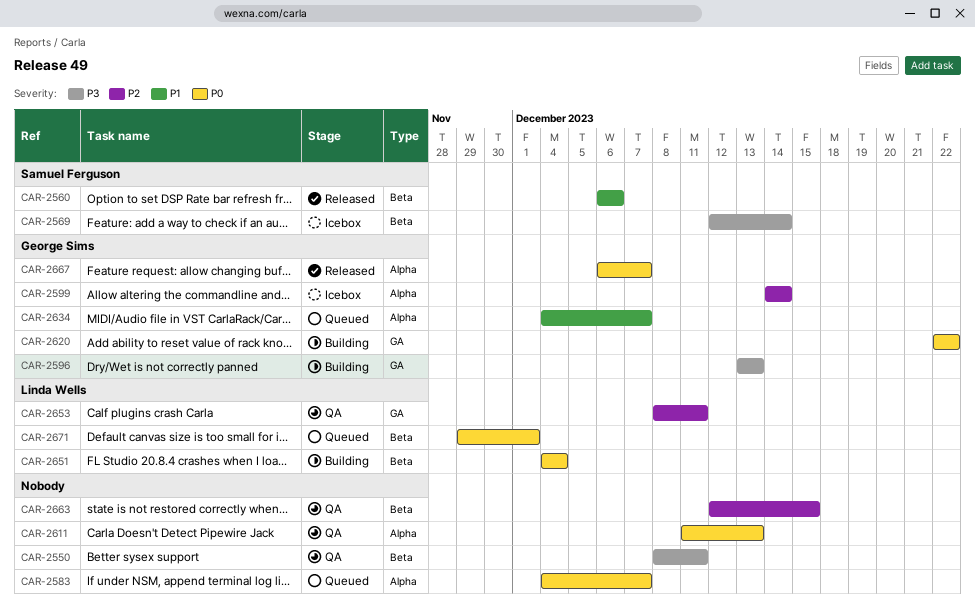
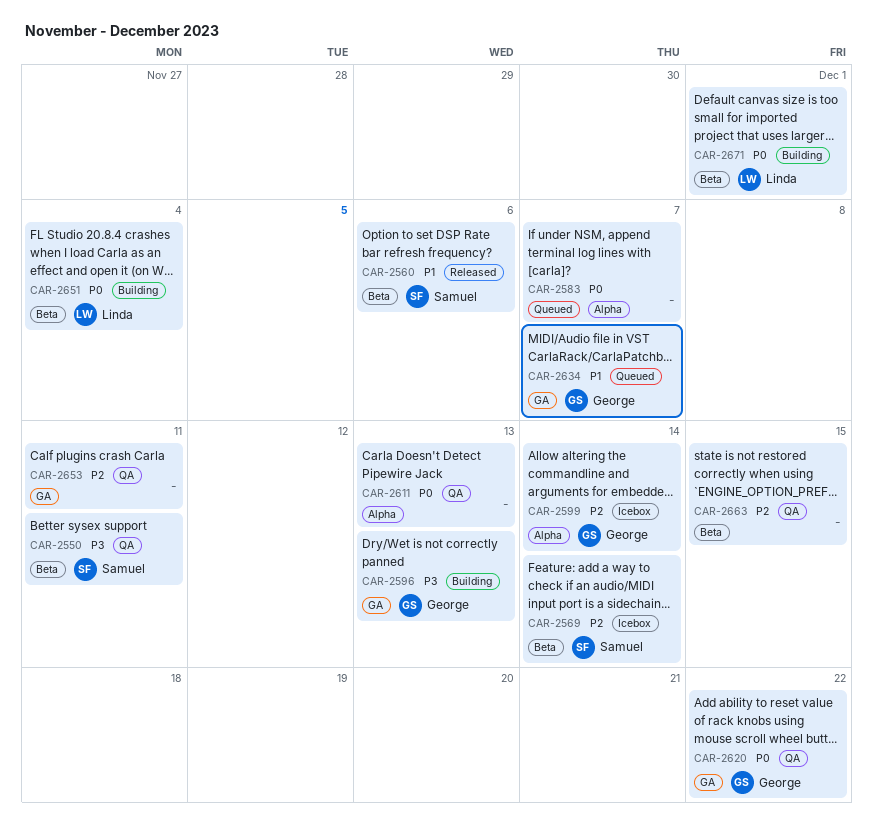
CAR-2550, owner: none -> Samuel Ferguson
CAR-2569, priority: P3 -> P2
CAR-2620, status: Building -> QA
CAR-2634, label: Alpha -> GA
CAR-2653, owner: Linda Wells -> none
CAR-2667: present -> none
CAR-2671, status: Queued -> Building

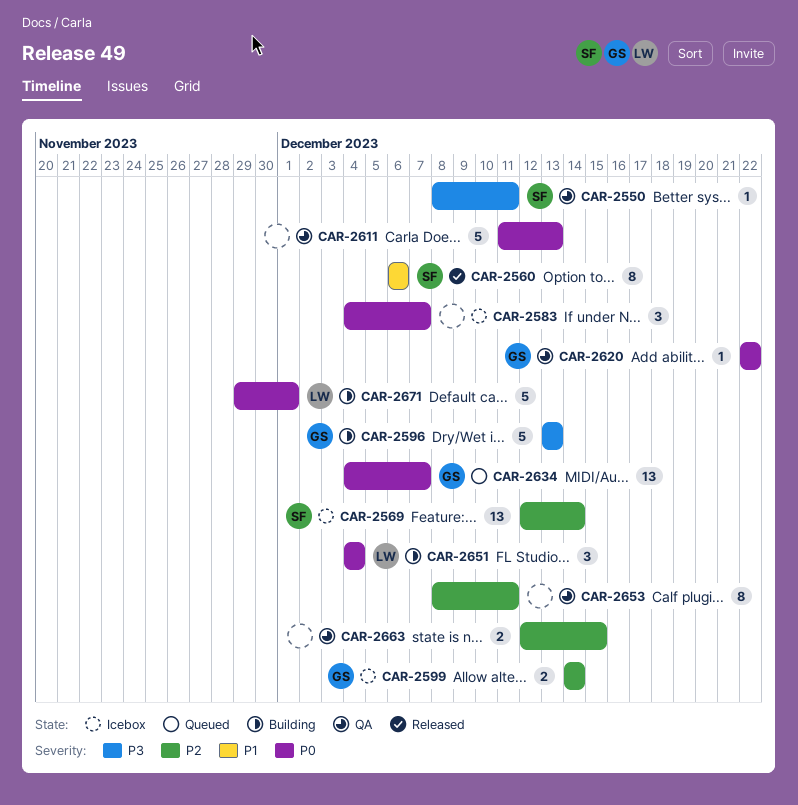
CAR-2583, status: Queued -> Icebox
CAR-2634, priority: P1 -> P0

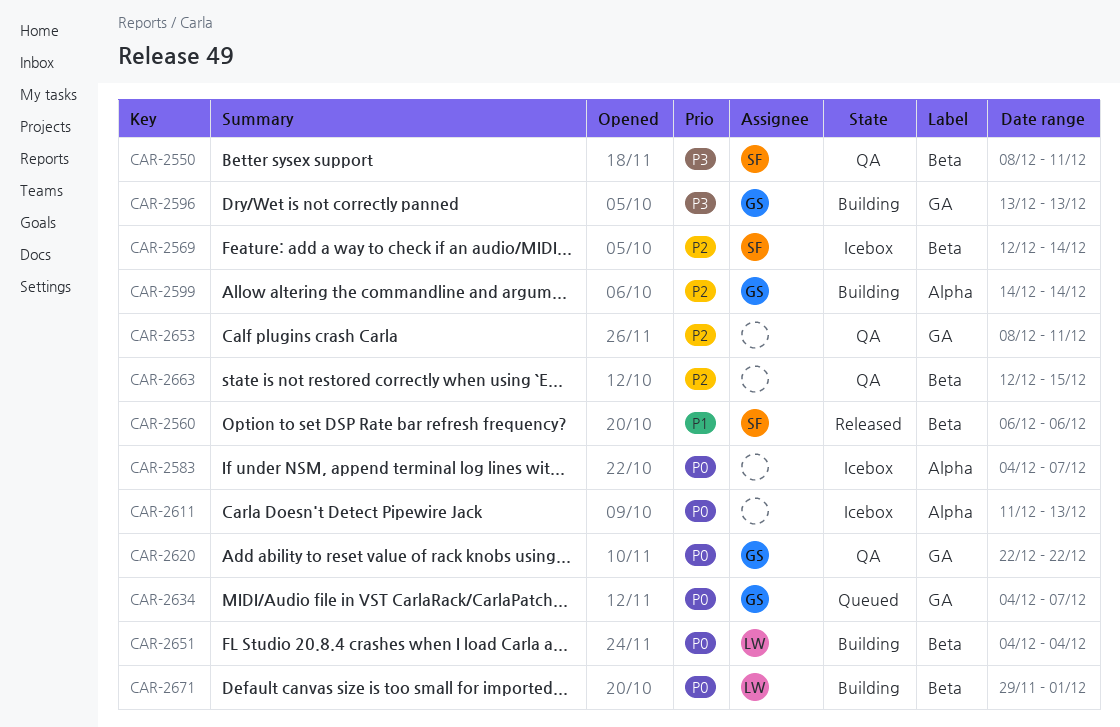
CAR-2599, status: Icebox -> Building
CAR-2611, status: QA -> Icebox

